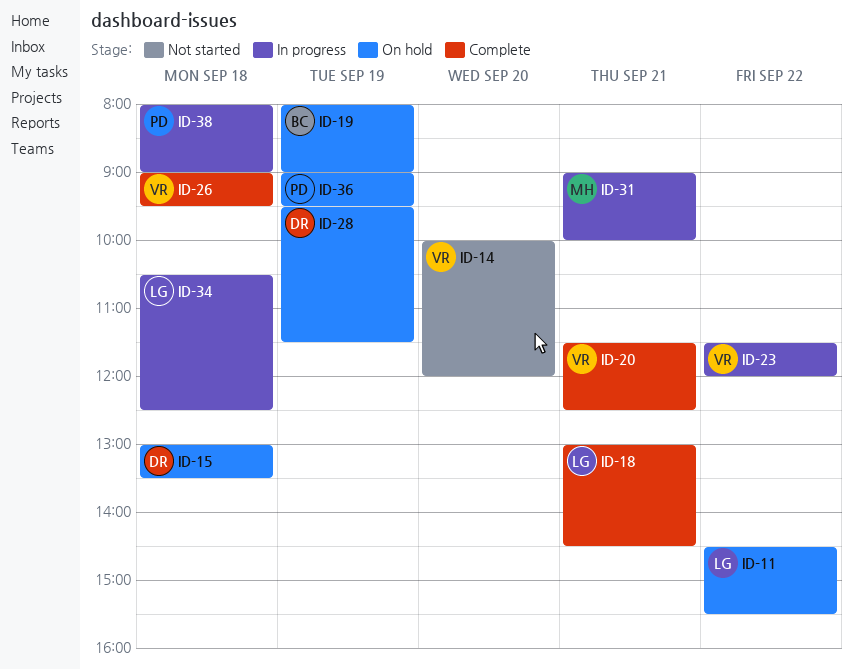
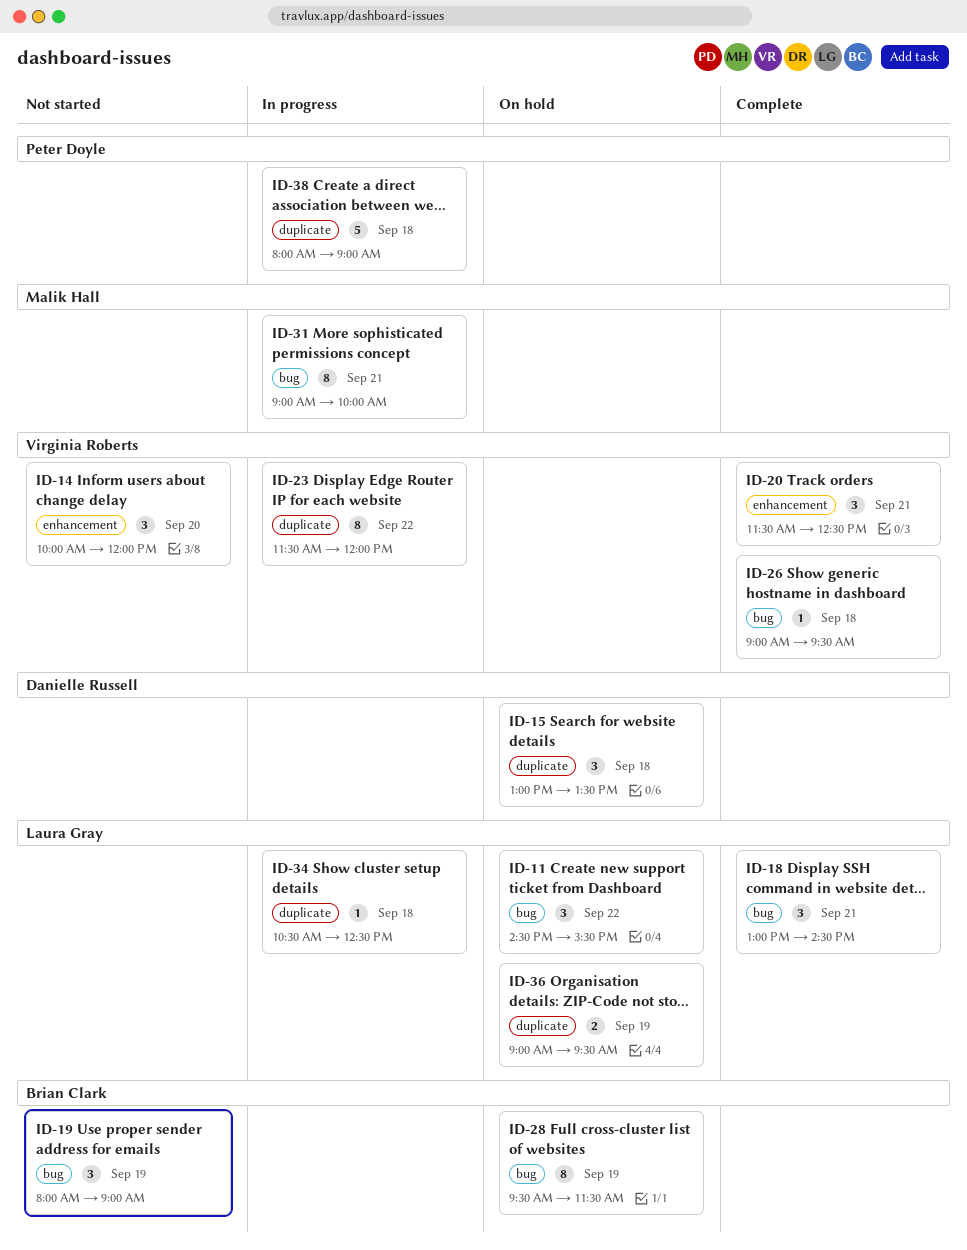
ID-19, status: On hold -> Not started
ID-28, owner: Danielle Russell -> Brian Clark
ID-36, owner: Peter Doyle -> Laura Gray

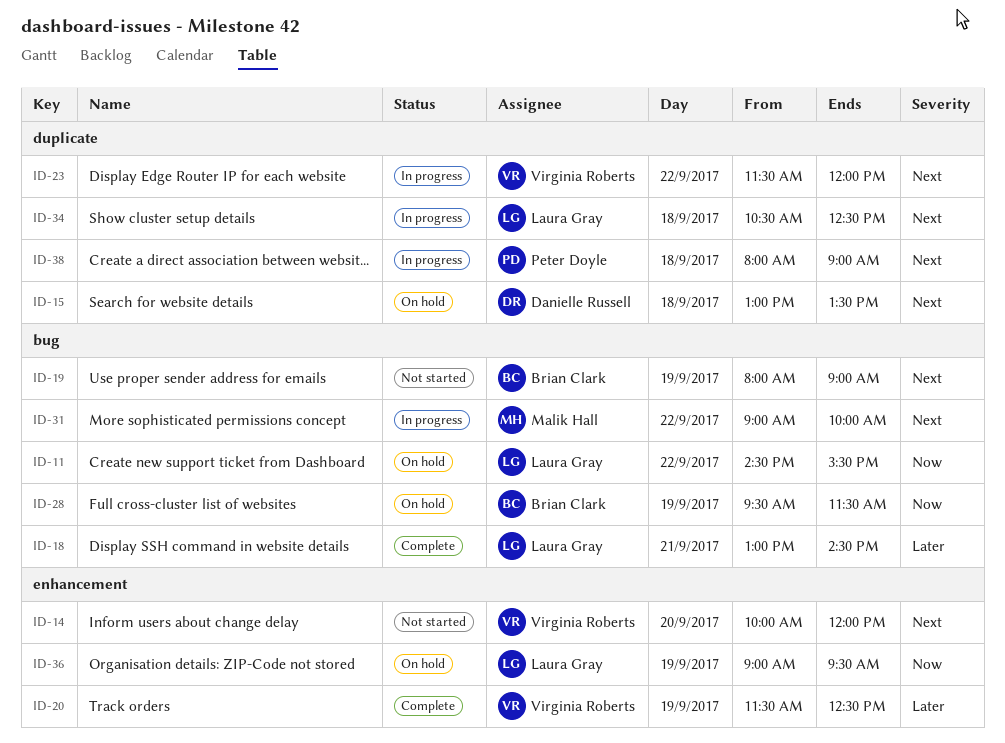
ID-20, day: Sep 21 -> Sep 19
ID-26: present -> none
ID-31, day: Sep 21 -> Sep 22
ID-36, label: duplicate -> enhancement

